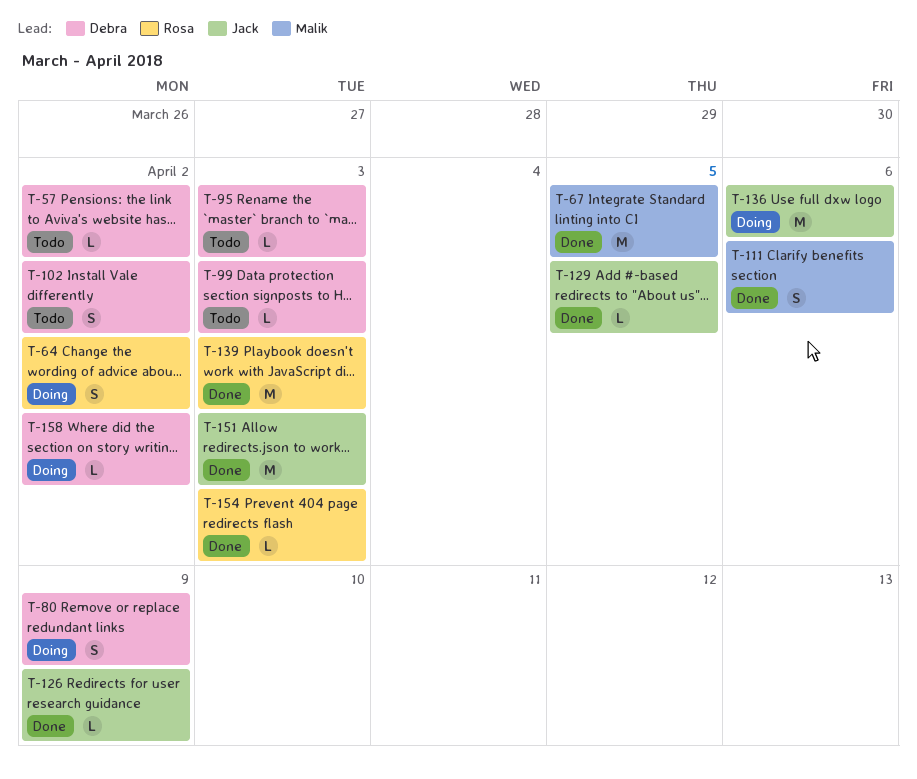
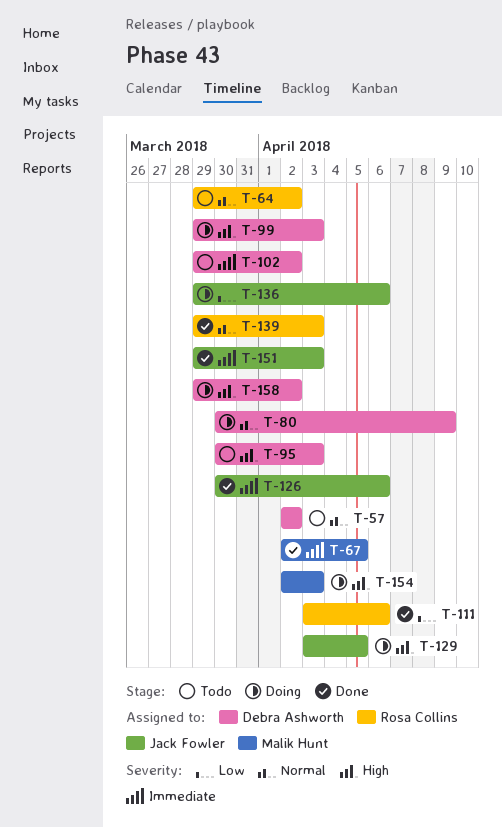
T-64, status: Doing -> Todo
T-99, status: Todo -> Doing
T-111, owner: Malik Hunt -> Rosa Collins
T-126, due: Apr 9 -> Apr 6
T-129, status: Done -> Doing
T-154, status: Done -> Doing
T-154, owner: Rosa Collins -> Malik Hunt

